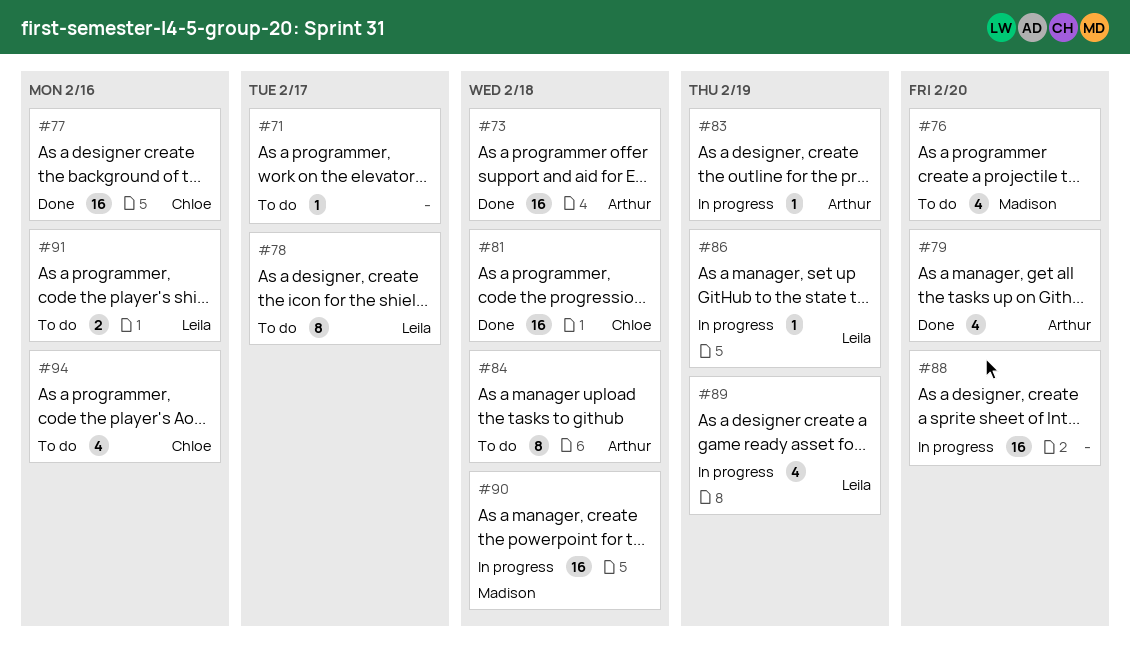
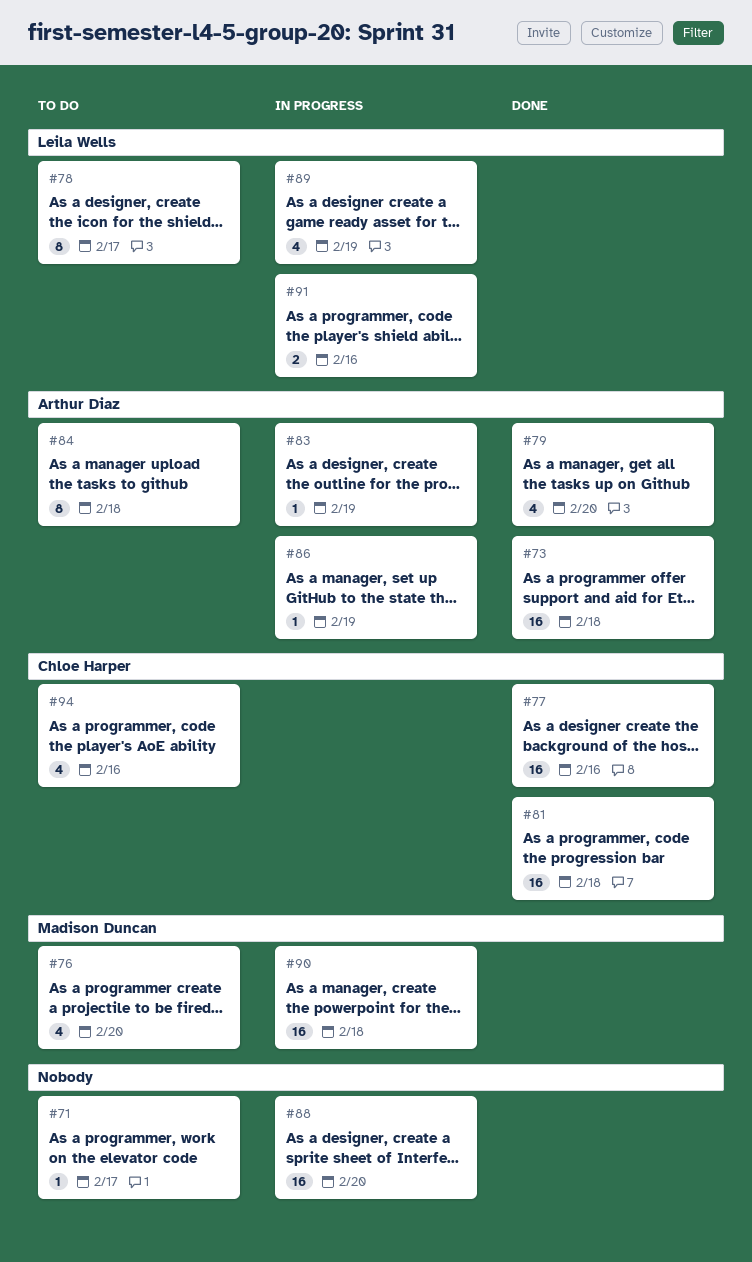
#86, owner: Leila Wells -> Arthur Diaz
#91, status: To do -> In progress

